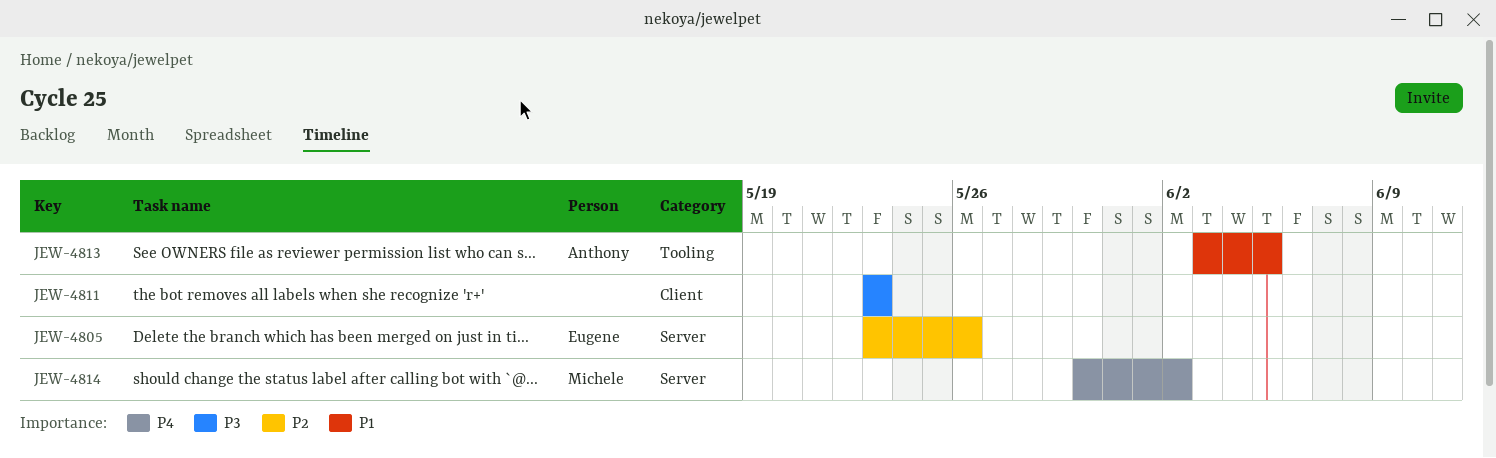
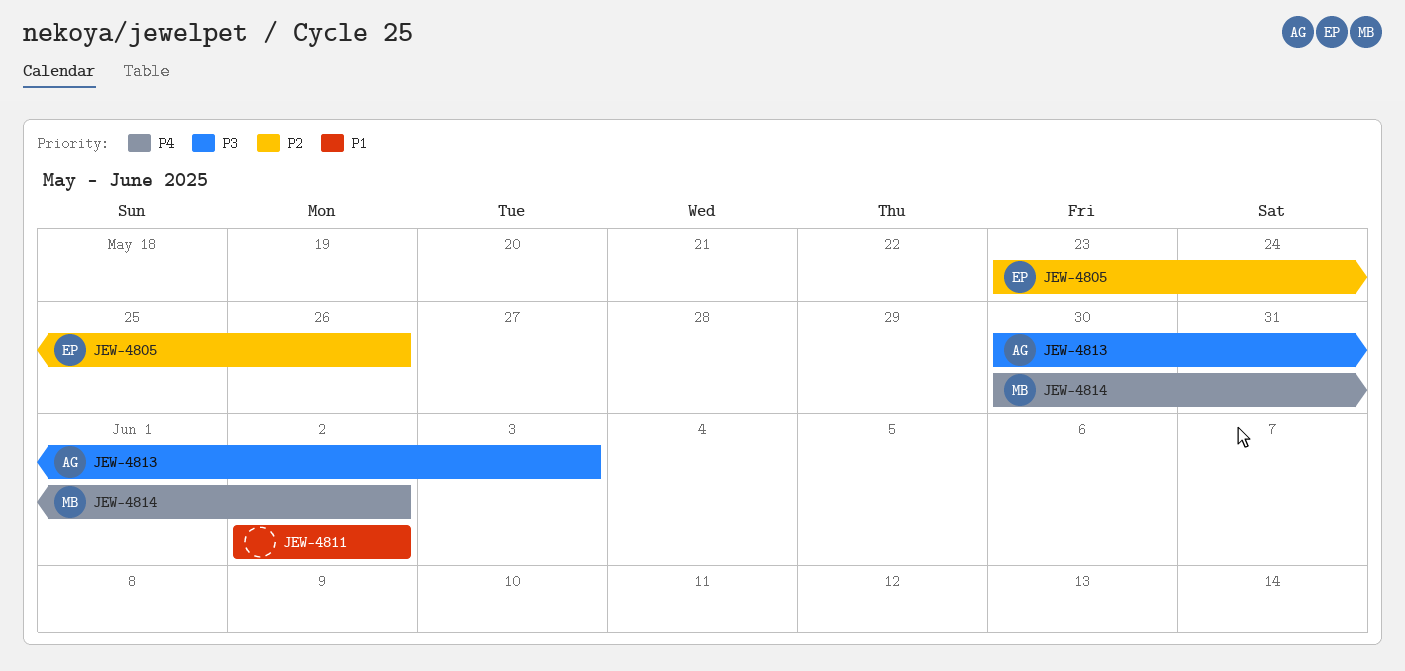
JEW-4811, priority: P3 -> P1
JEW-4811, start: May 23 -> Jun 2
JEW-4811, due: May 23 -> Jun 2
JEW-4813, priority: P1 -> P3
JEW-4813, start: Jun 3 -> May 30
JEW-4813, due: Jun 5 -> Jun 3

